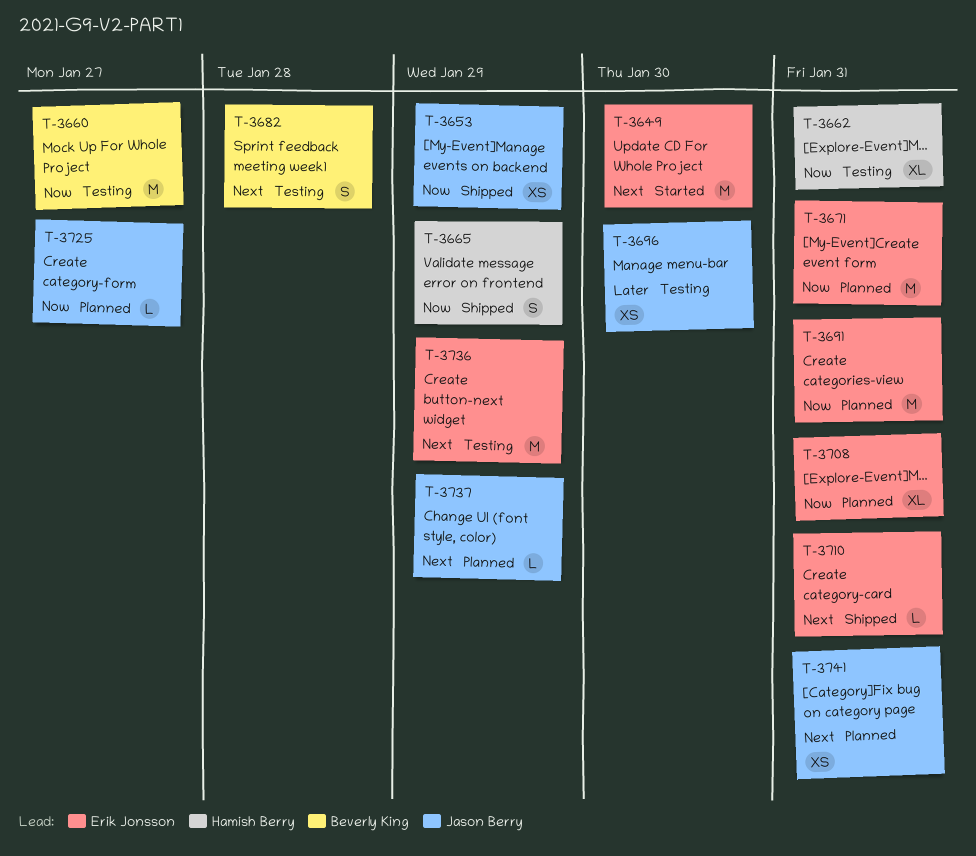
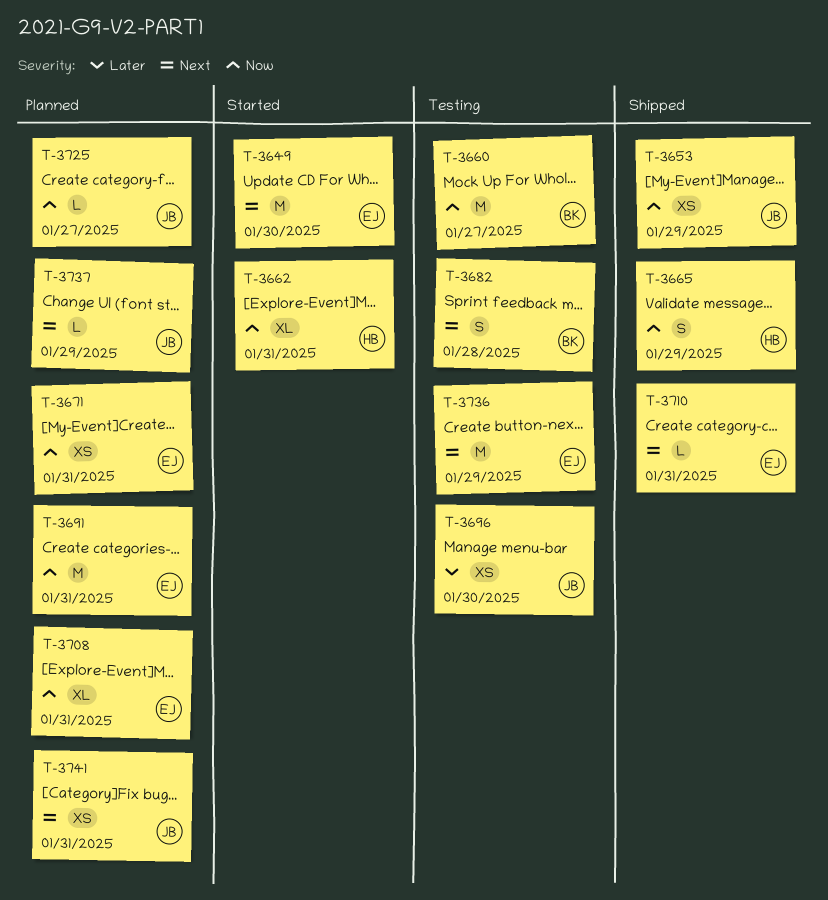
T-3662, status: Testing -> Started
T-3671, estimate: M -> XS

